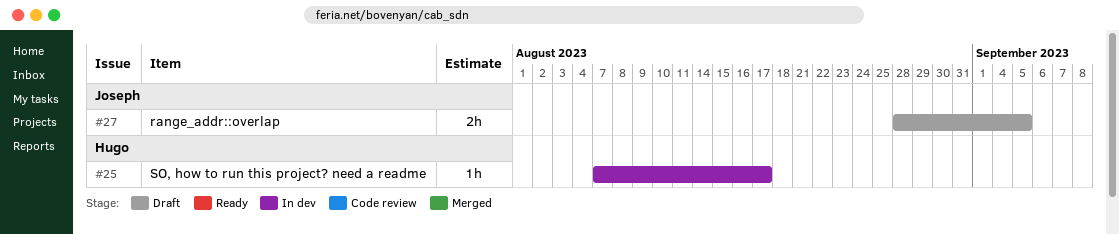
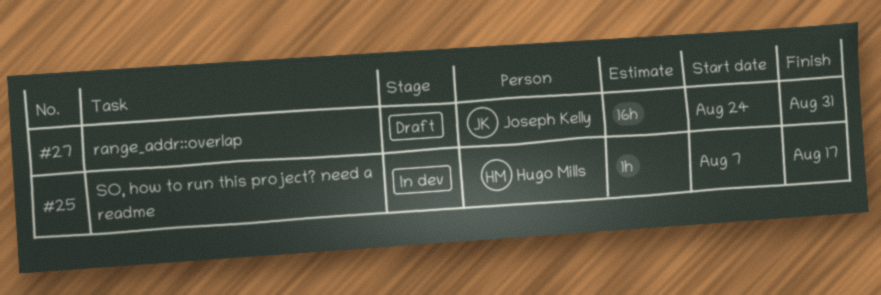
#27, estimate: 2h -> 16h
#27, start: Aug 28 -> Aug 24
#27, due: Sep 5 -> Aug 31

